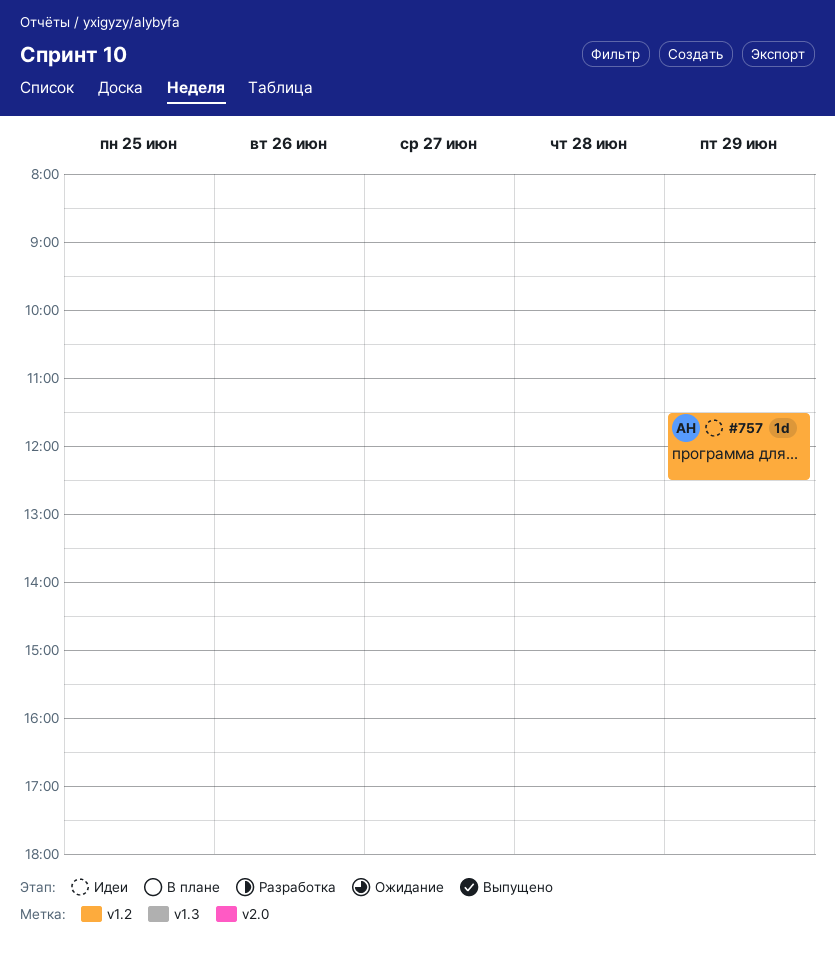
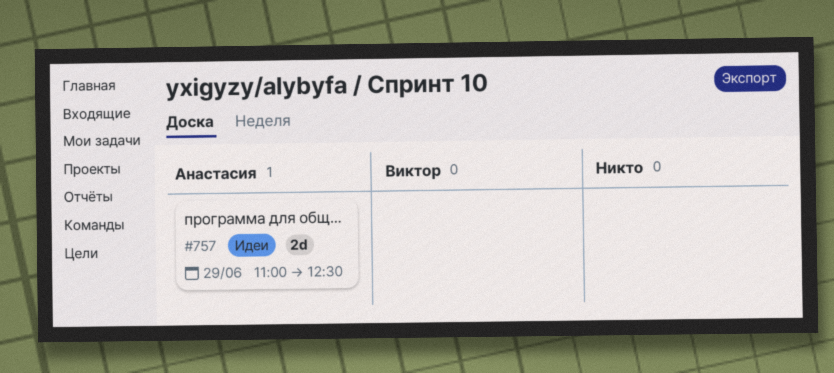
#757, estimate: 1d -> 2d
#757, begins: 11:30 -> 11:00

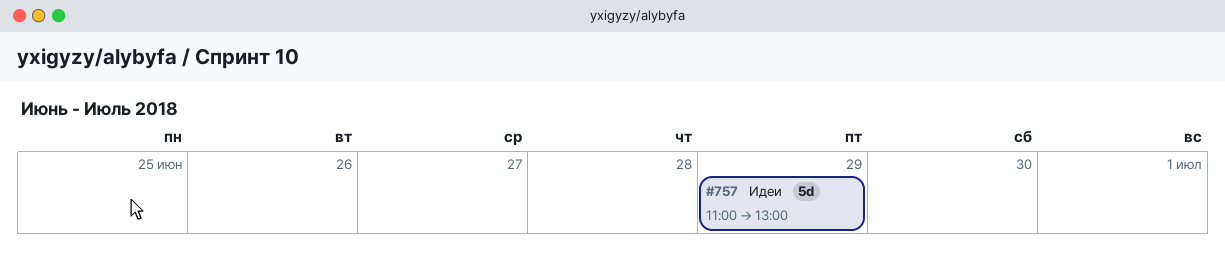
#757, estimate: 2d -> 5d
#757, ends: 12:30 -> 13:00

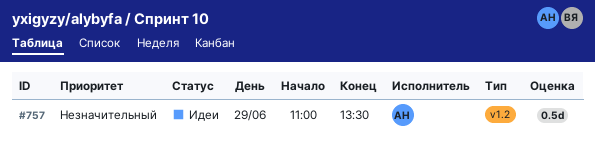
#757, estimate: 5d -> 0.5d
#757, ends: 13:00 -> 13:30

